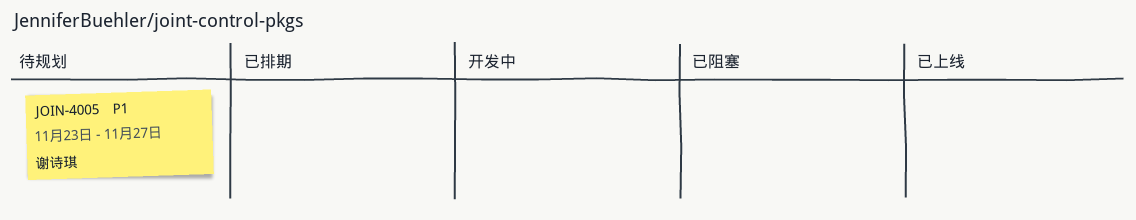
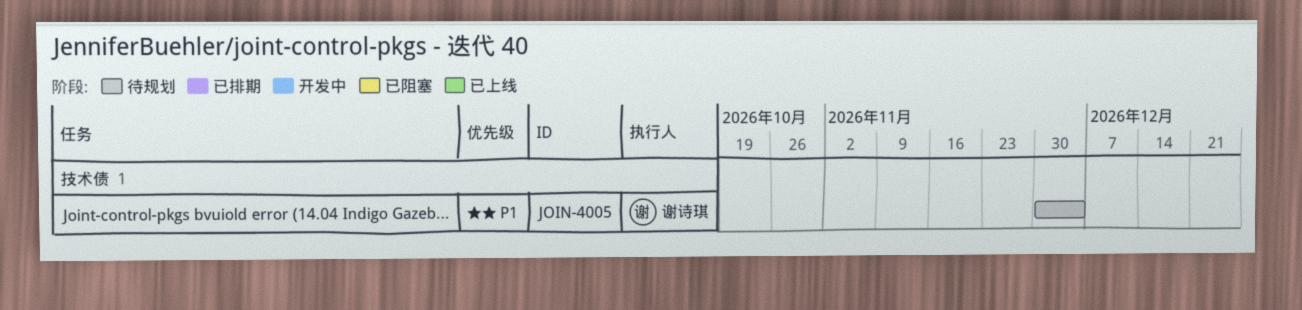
JOIN-4005, start: Nov 23 -> Nov 30
JOIN-4005, due: Nov 27 -> Dec 4

